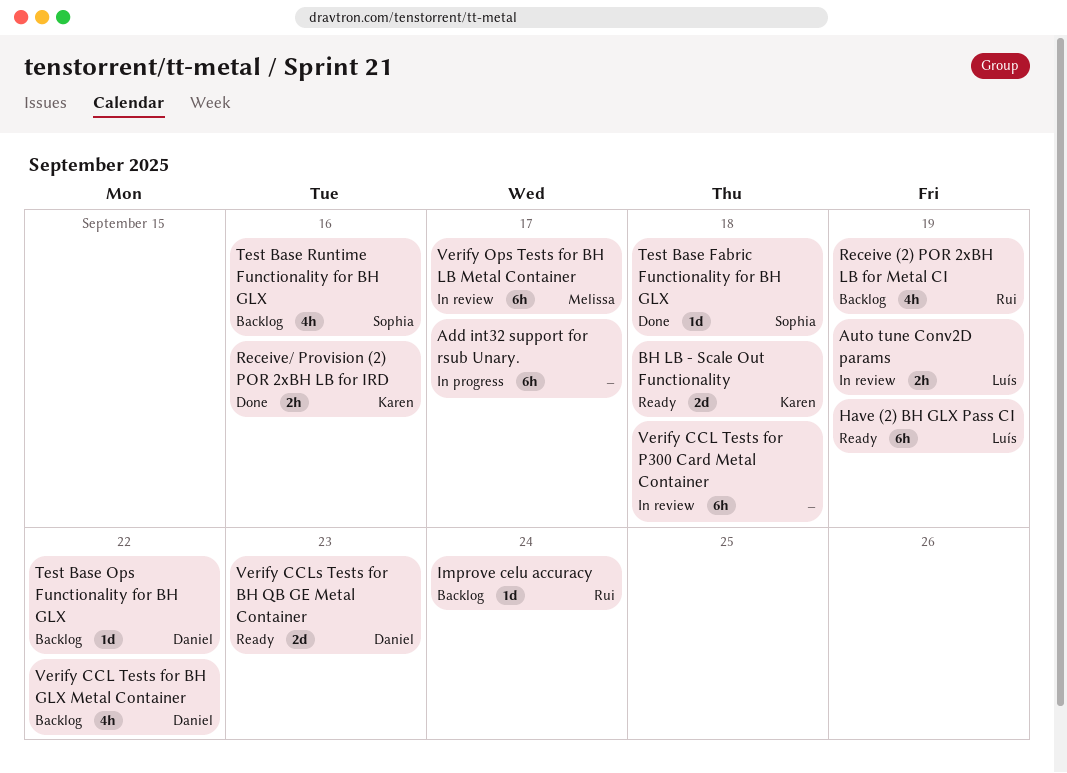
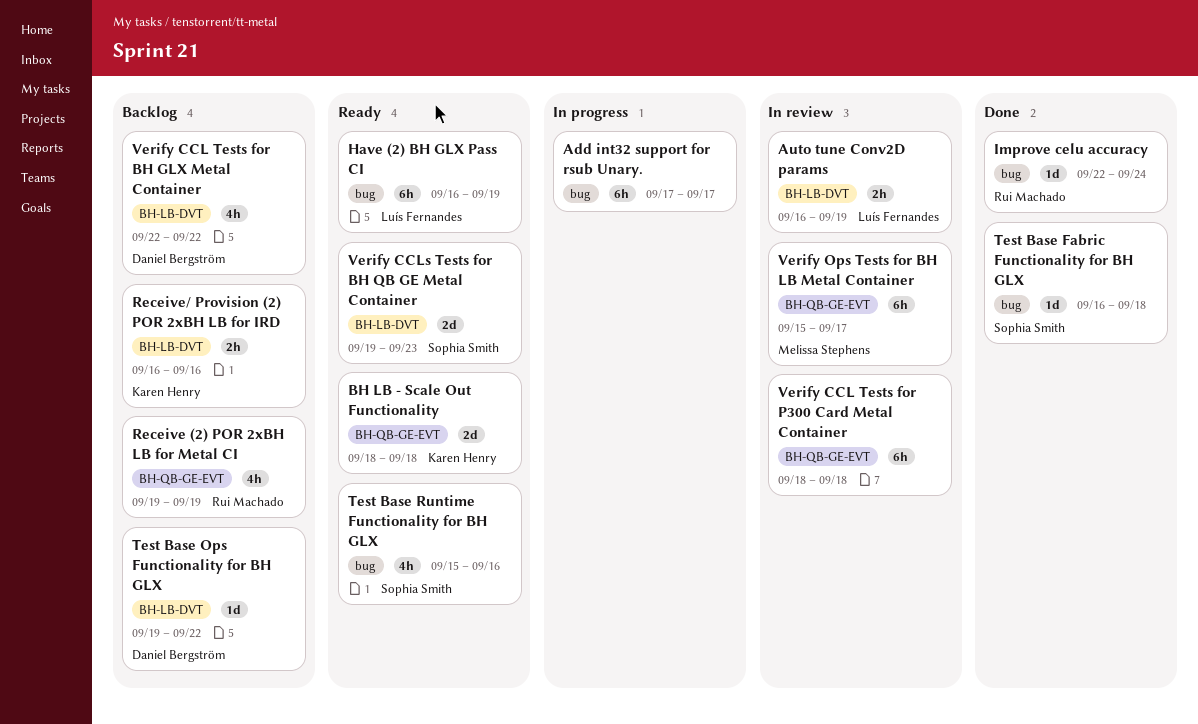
Improve celu accuracy, status: Backlog -> Done
Receive/ Provision (2) POR 2xBH LB for IRD, status: Done -> Backlog
Test Base Runtime Functionality for BH GLX, status: Backlog -> Ready
Verify CCLs Tests for BH QB GE Metal Container, owner: Daniel Bergström -> Sophia Smith

